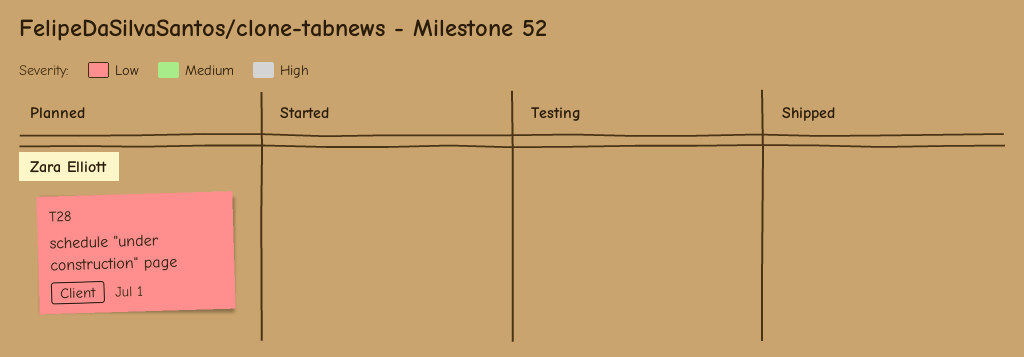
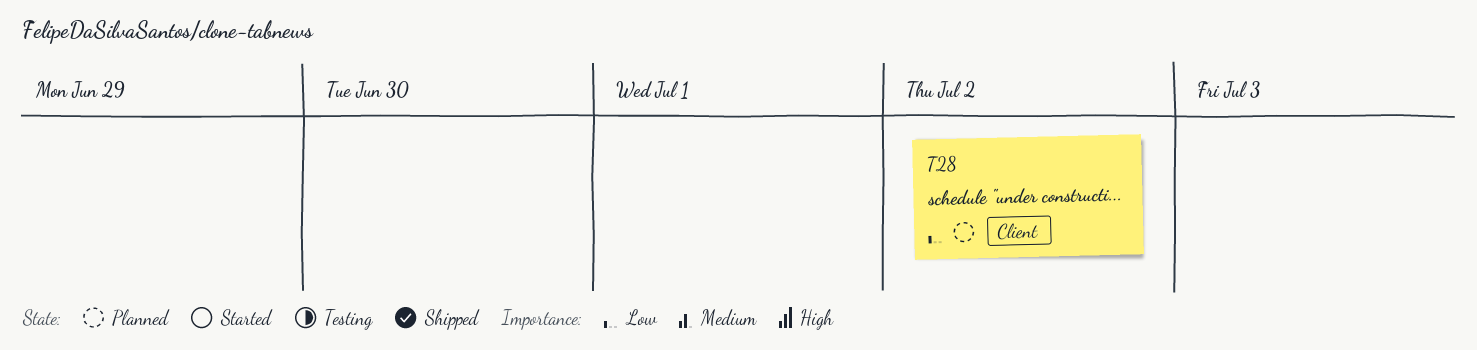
T28, due: Jul 1 -> Jul 2

